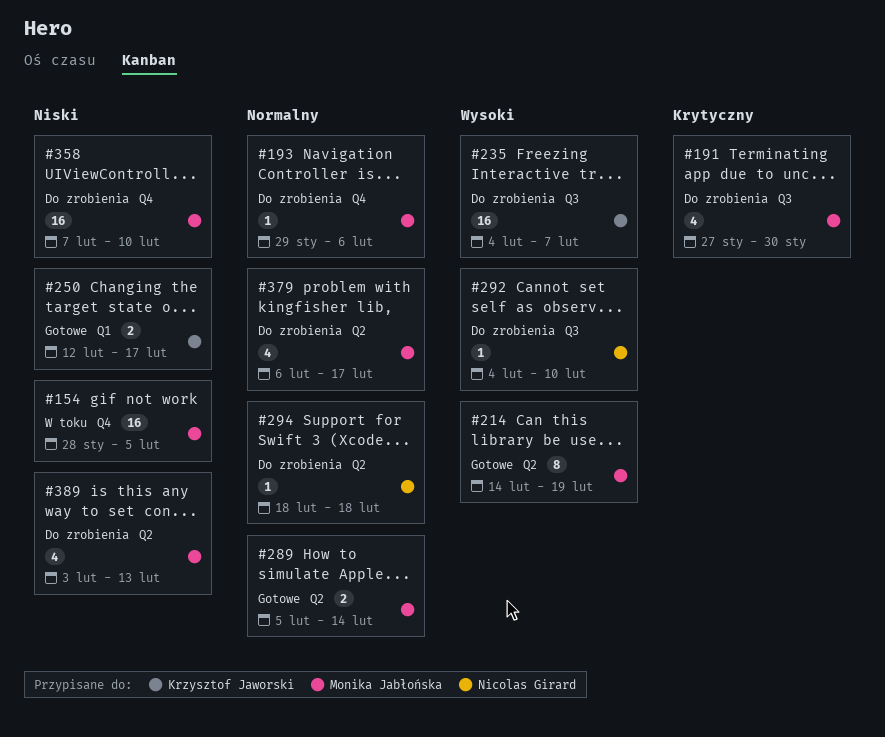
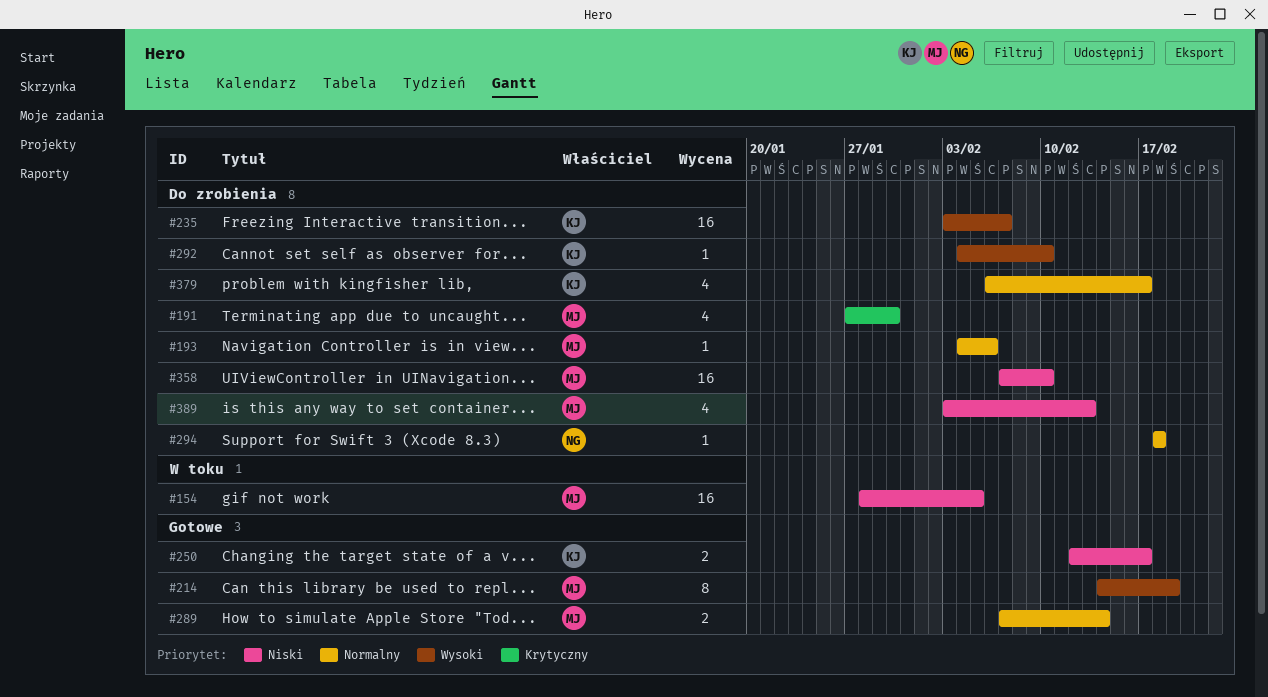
#193, start: Jan 29 -> Feb 4
#235, start: Feb 4 -> Feb 3
#289, start: Feb 5 -> Feb 7
#292, owner: Nicolas Girard -> Krzysztof Jaworski
#379, owner: Monika Jabłońska -> Krzysztof Jaworski

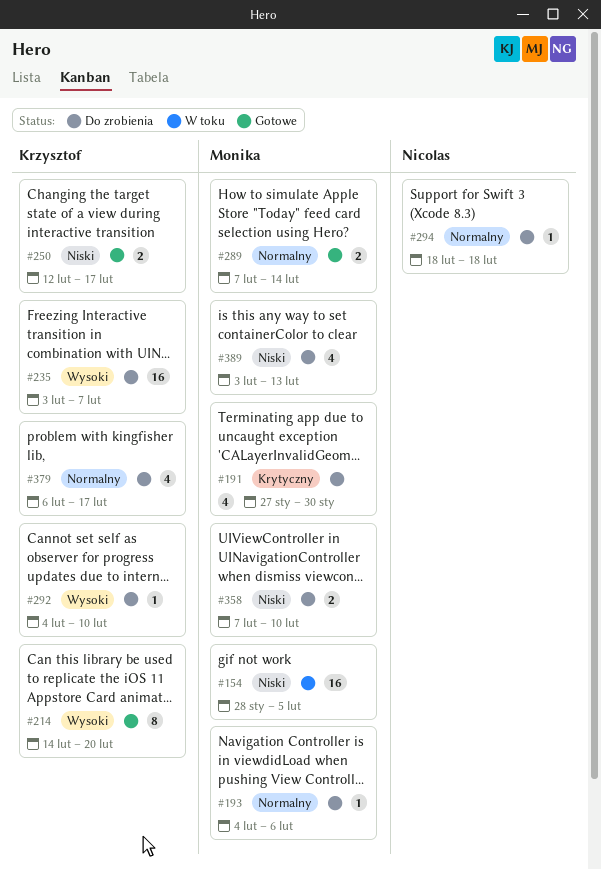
#214, owner: Monika -> Krzysztof
#214, due: Feb 19 -> Feb 20
#358, estimate: 16 -> 2

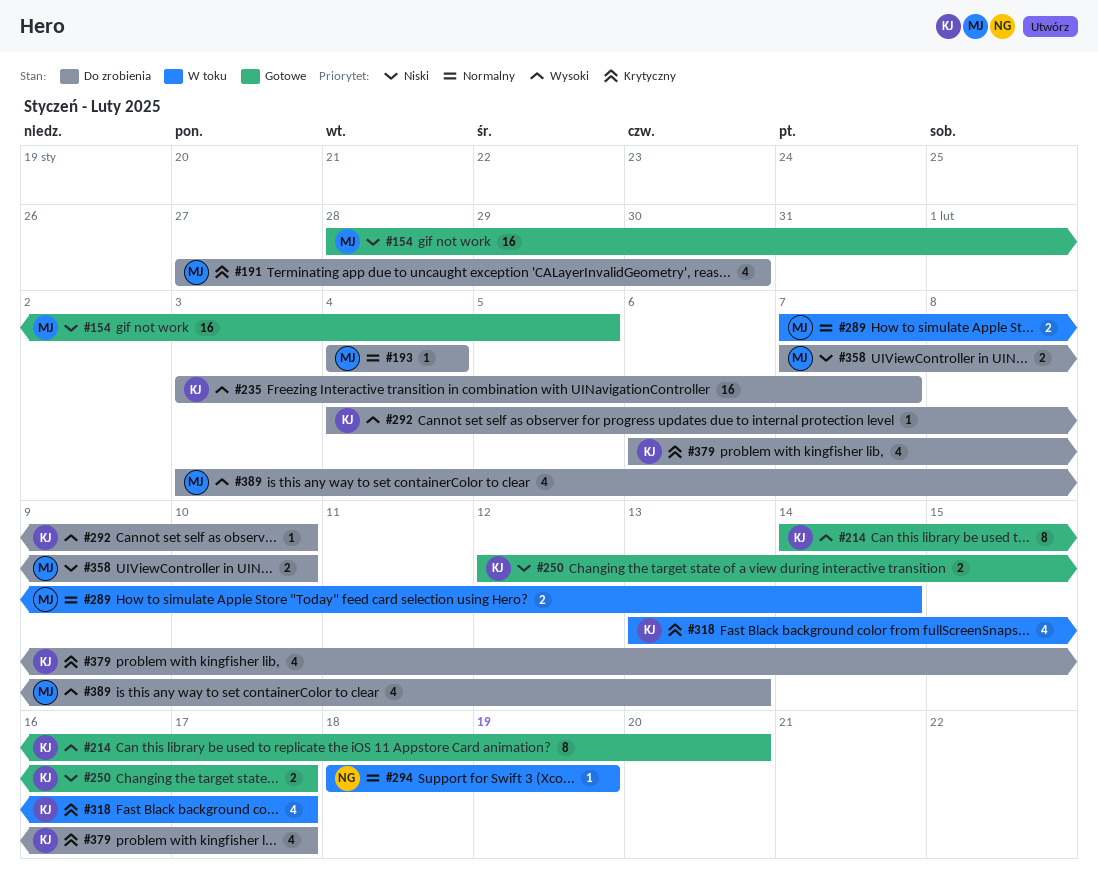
#154, status: W toku -> Gotowe
#193, due: Feb 6 -> Feb 4
#289, status: Gotowe -> W toku
#294, status: Do zrobienia -> W toku
#294, due: Feb 18 -> Feb 19
#318: none -> present
#379, priority: Normalny -> Krytyczny
#389, priority: Niski -> Wysoki

